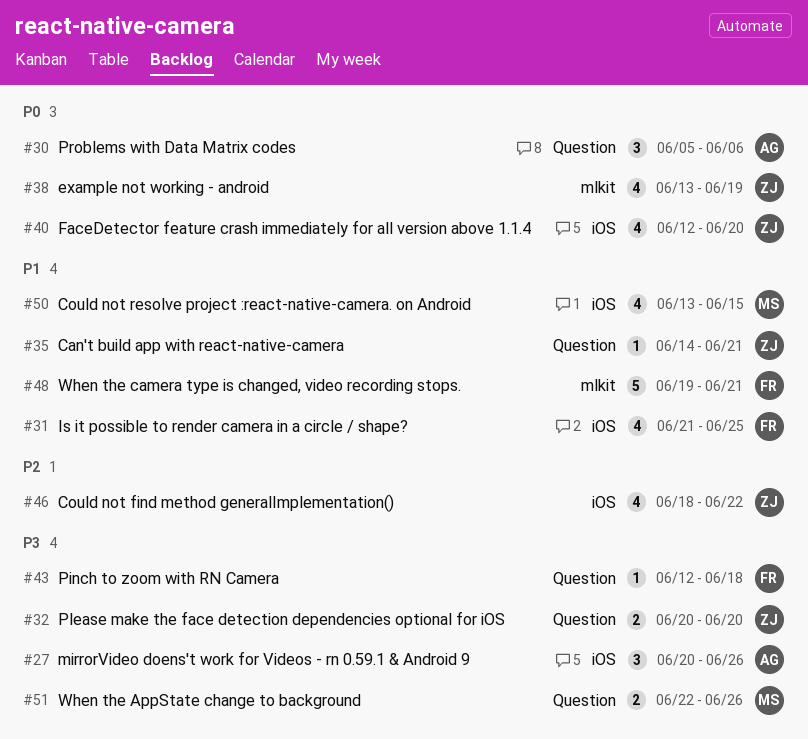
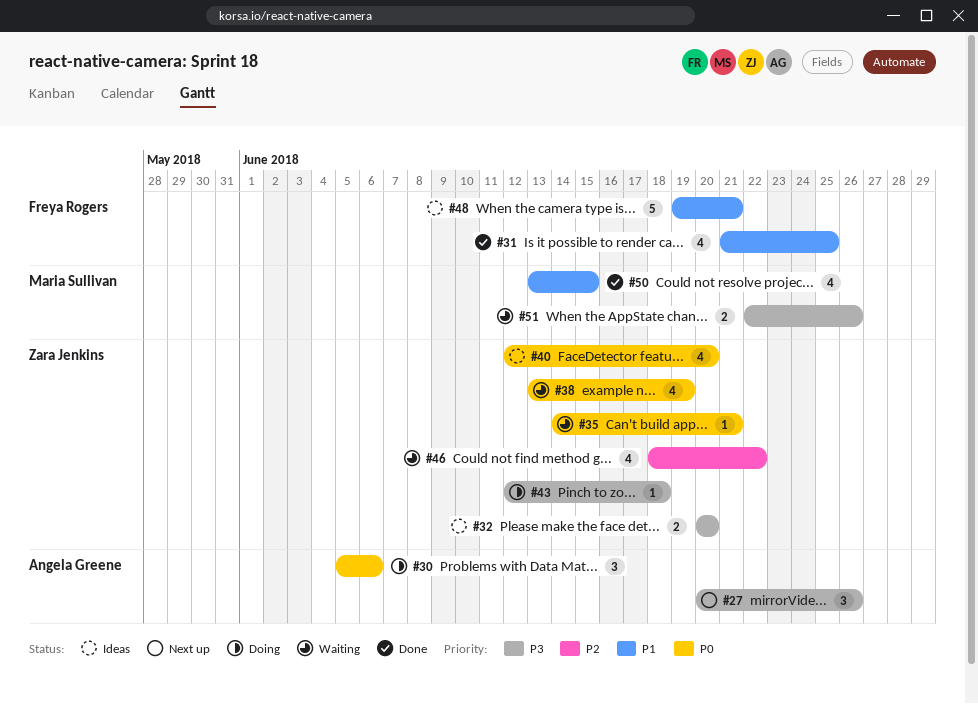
#35, priority: P1 -> P0
#43, owner: Freya Rogers -> Zara Jenkins

